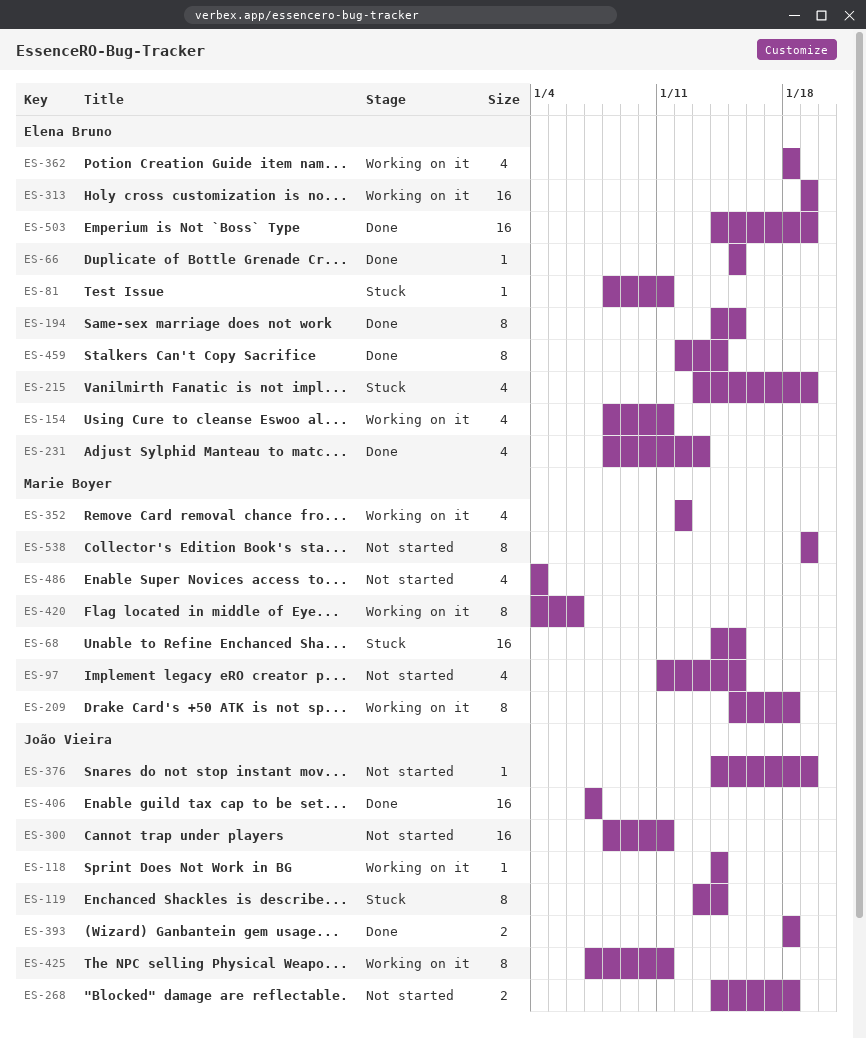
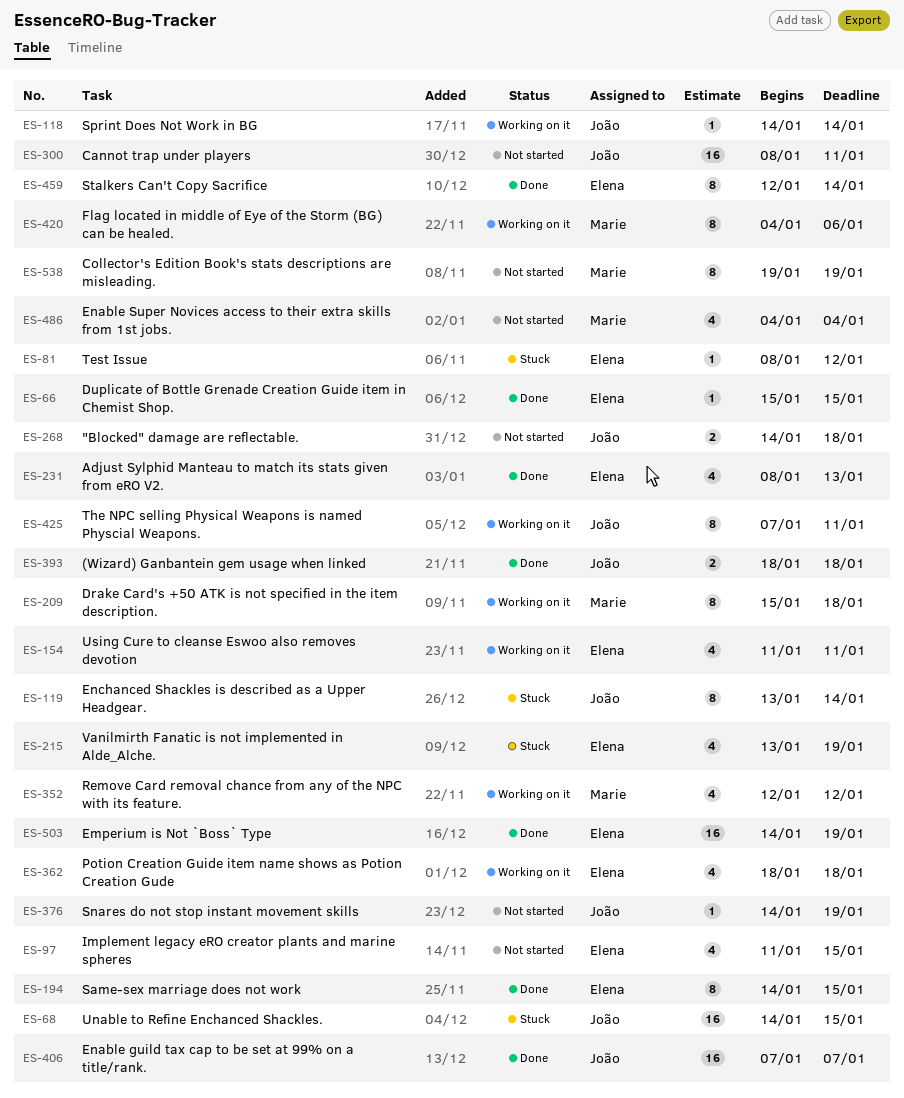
ES-68, owner: Marie Boyer -> João Vieira
ES-81, due: Jan 11 -> Jan 12
ES-97, owner: Marie Boyer -> Elena Bruno
ES-154, start: Jan 8 -> Jan 11
ES-313: present -> none

